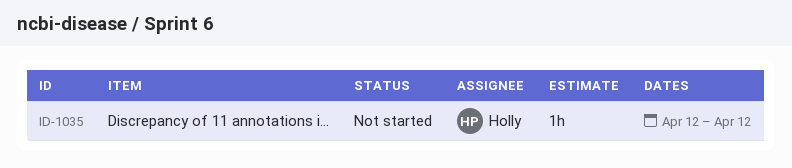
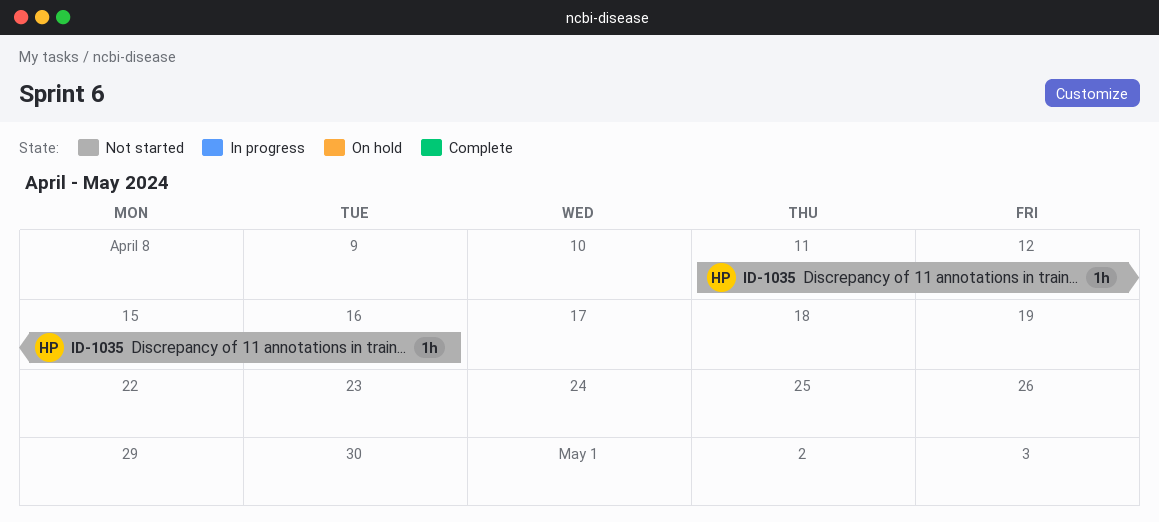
ID-1035, start: Apr 12 -> Apr 11
ID-1035, due: Apr 12 -> Apr 16

